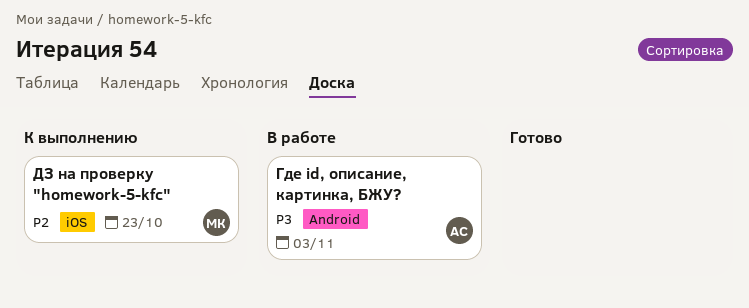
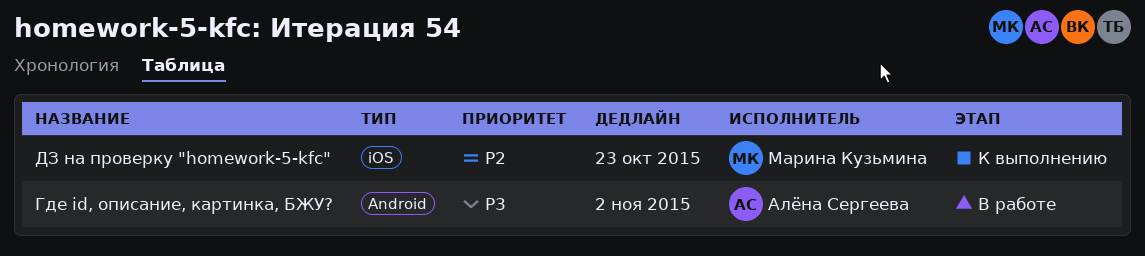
Где id, описание, картинка, БЖУ?, due: Nov 3 -> Nov 2

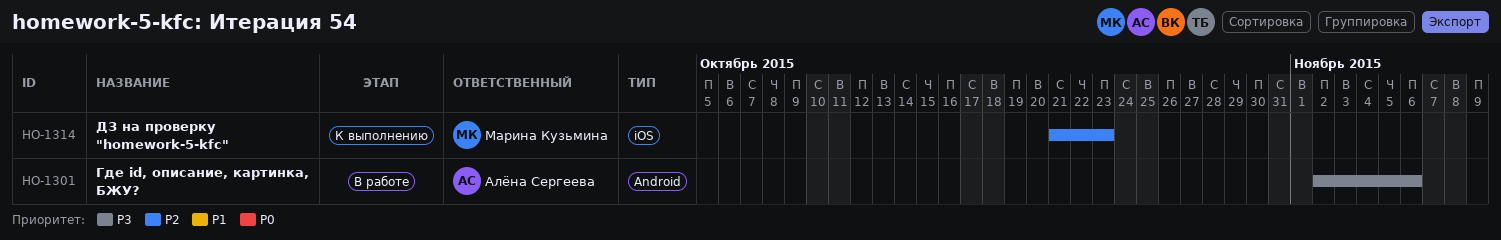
Где id, описание, картинка, БЖУ?, due: Nov 2 -> Nov 6

